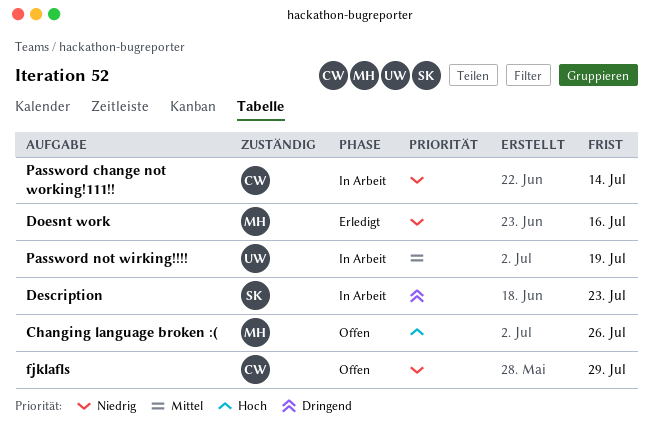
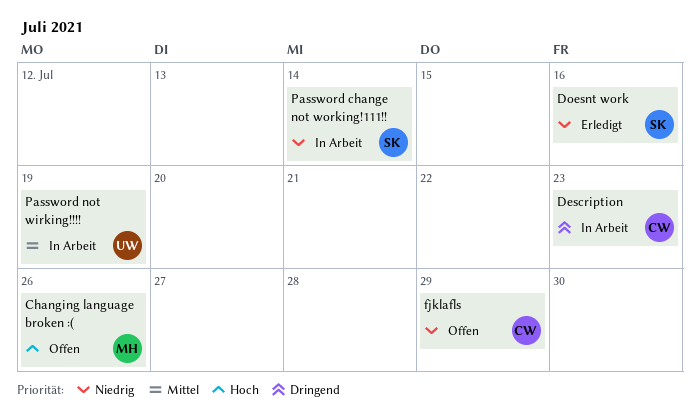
Description, owner: SK -> CW
Doesnt work, owner: MH -> SK
Password change not working!111!!, owner: CW -> SK

